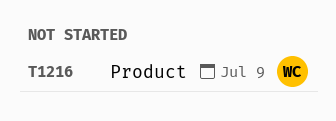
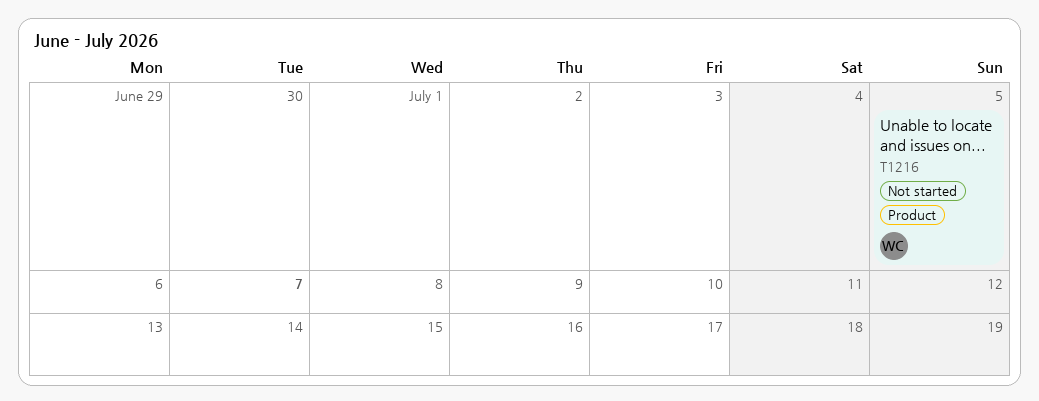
T1216, due: Jul 9 -> Jul 5

